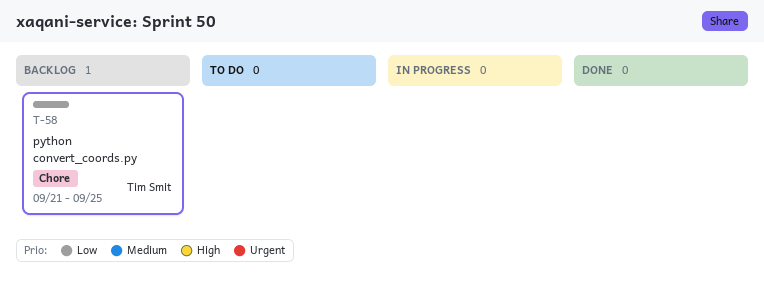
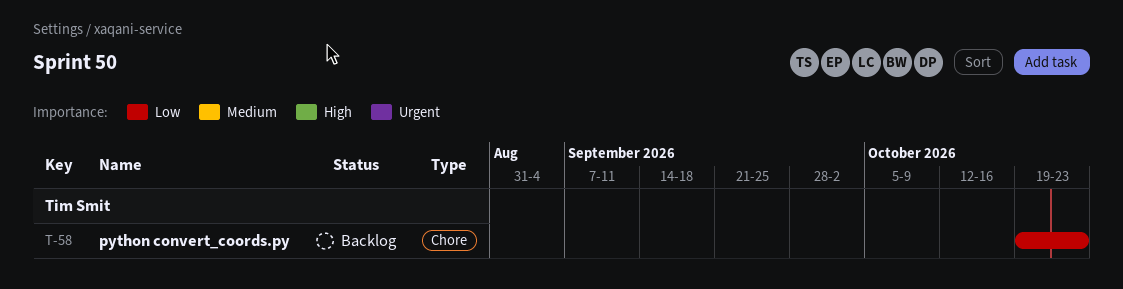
T-58, start: Sep 21 -> Oct 19
T-58, due: Sep 25 -> Oct 23

